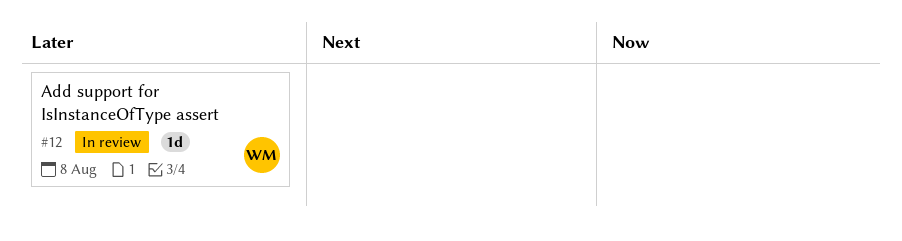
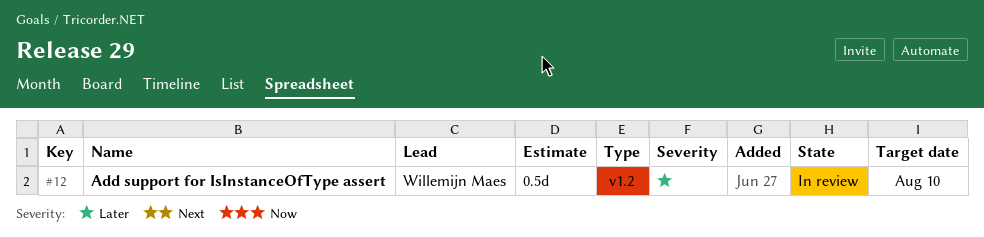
#12, estimate: 1d -> 0.5d
#12, due: Aug 8 -> Aug 10

